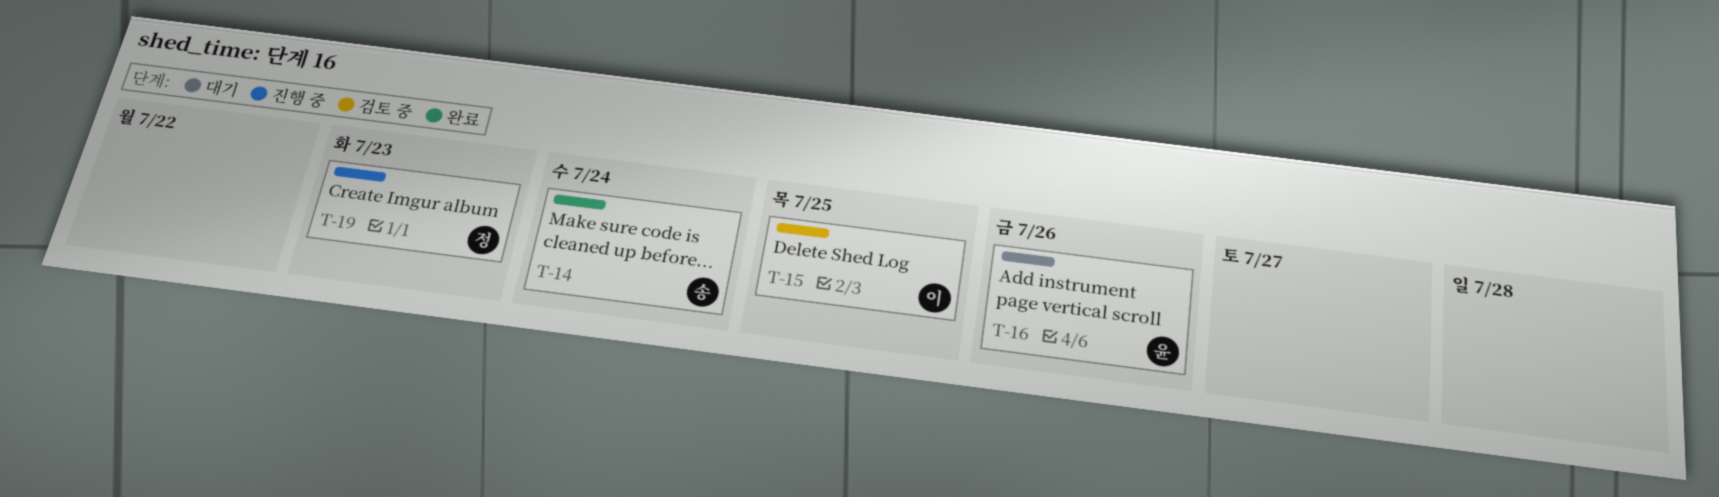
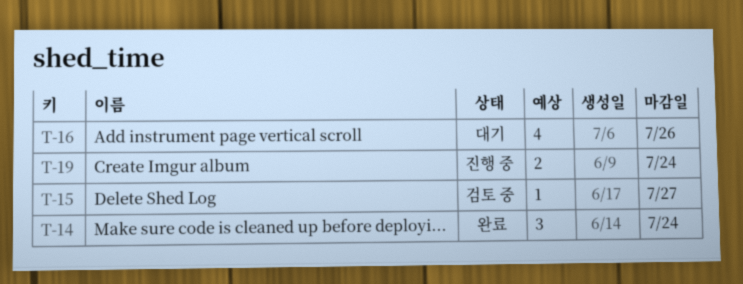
T-15, due: Jul 25 -> Jul 27
T-19, due: Jul 23 -> Jul 24

